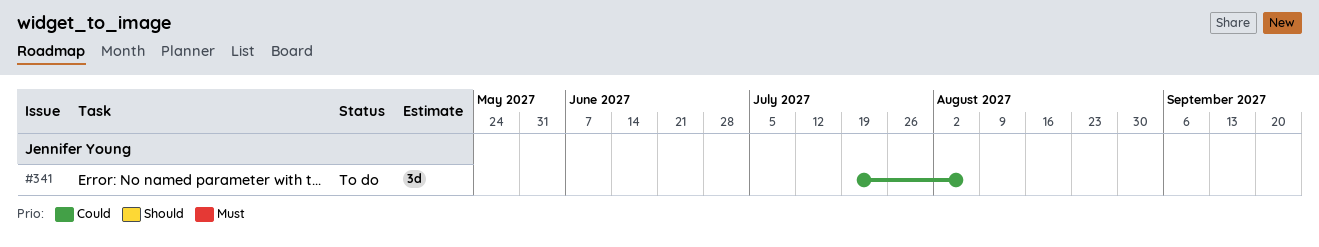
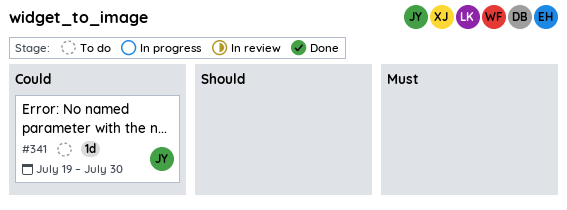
#341, estimate: 3d -> 1d
#341, due: Aug 6 -> Jul 30

